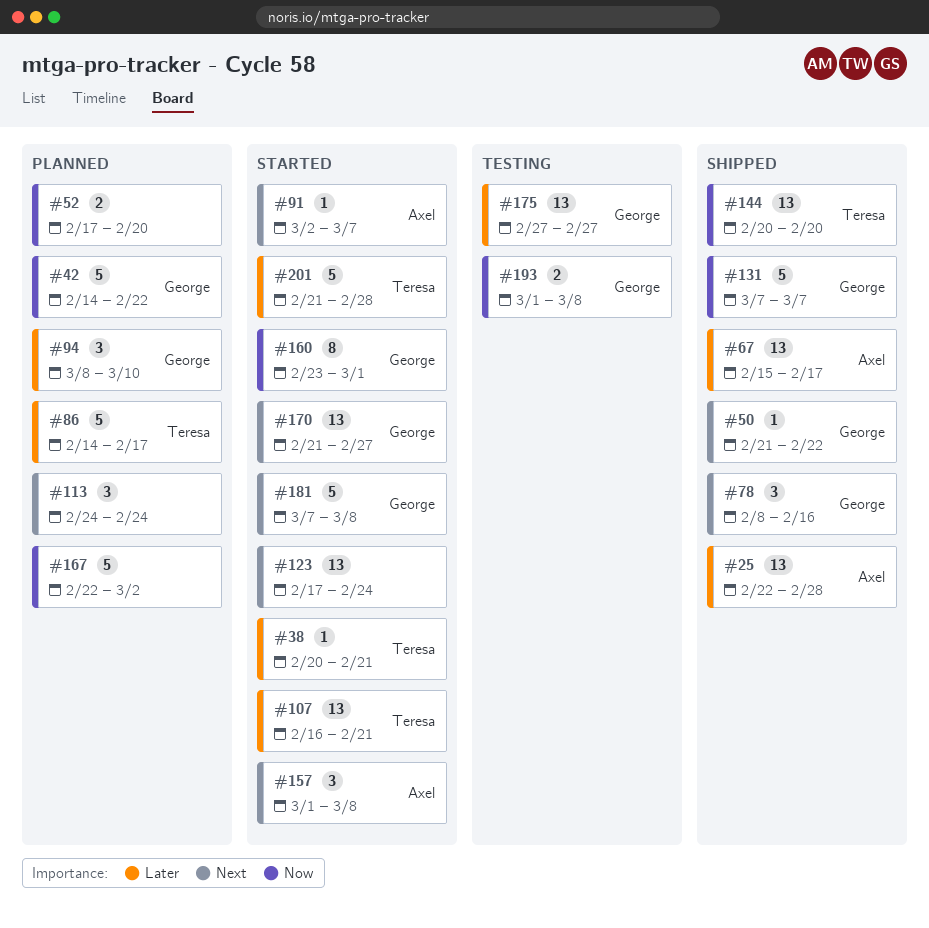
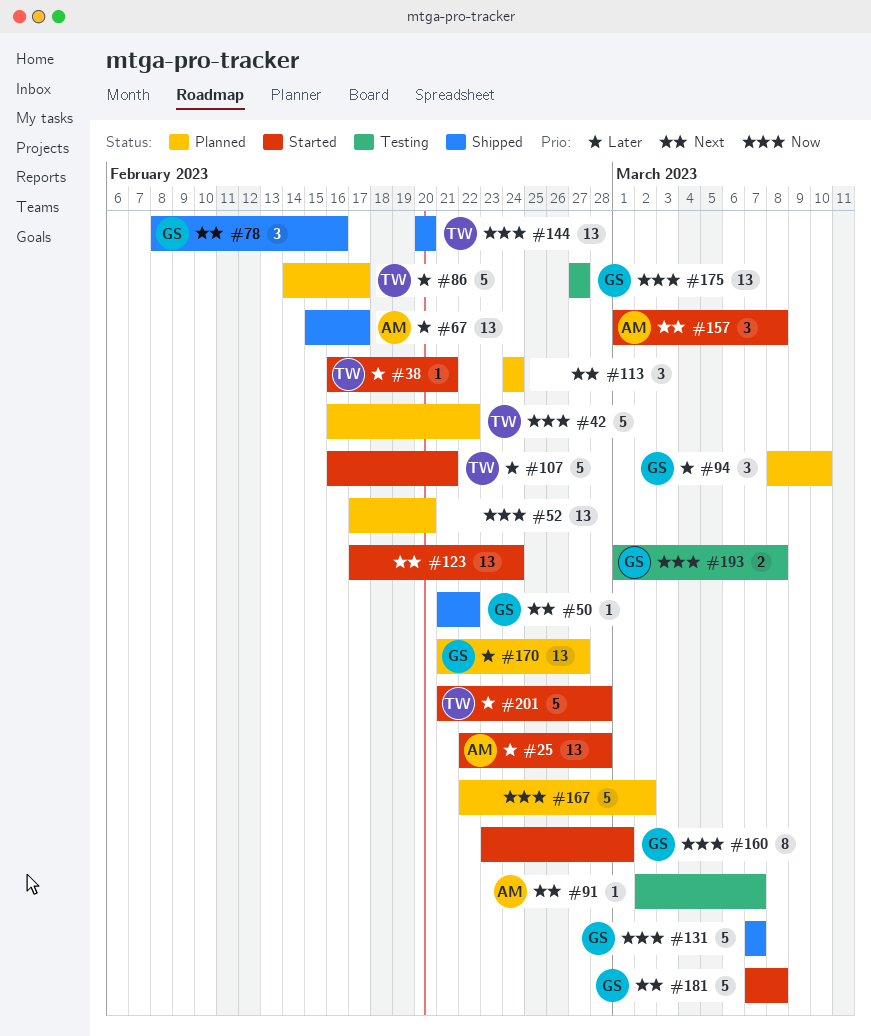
#25, status: Shipped -> Started
#38, start: Feb 20 -> Feb 16
#42, owner: George -> Teresa
#42, start: Feb 14 -> Feb 16
#52, estimate: 2 -> 13
#91, status: Started -> Testing
#107, estimate: 13 -> 5
#170, status: Started -> Planned
#170, priority: Next -> Later
#175, priority: Later -> Now

